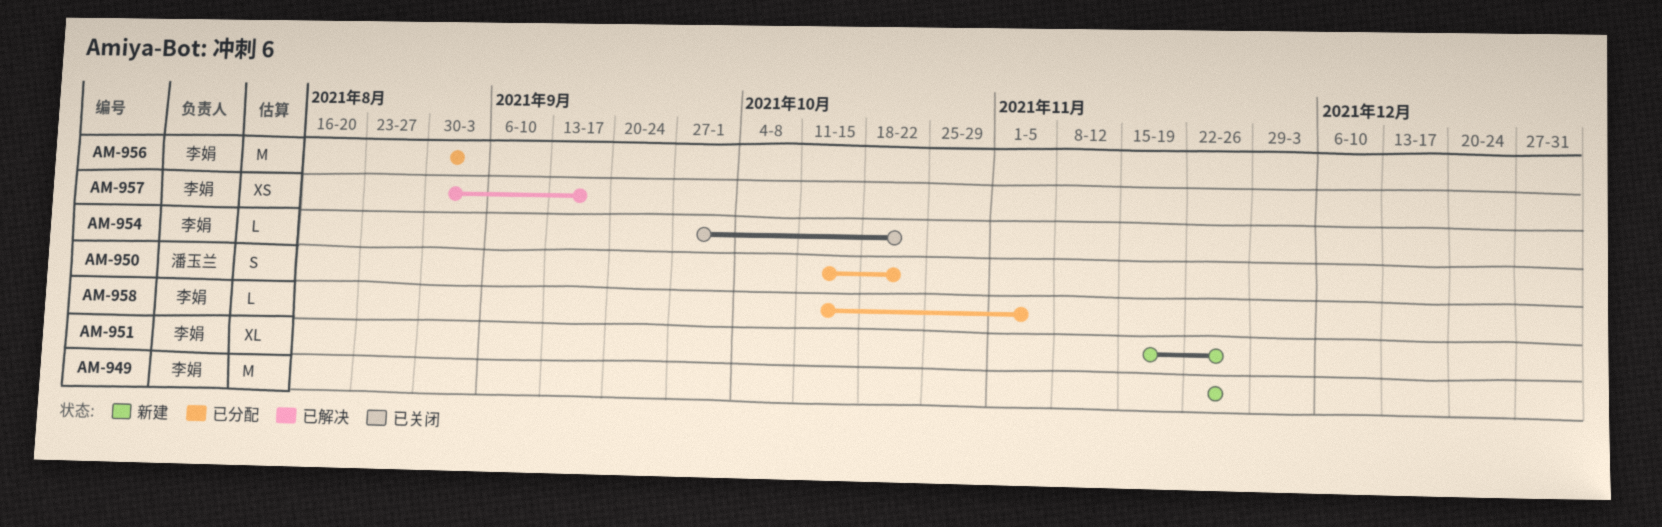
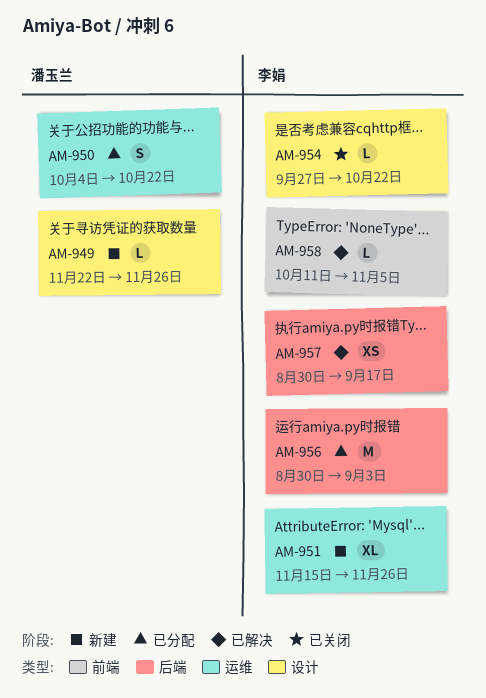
AM-949, owner: 李娟 -> 潘玉兰
AM-949, estimate: M -> L
AM-950, start: Oct 11 -> Oct 4
AM-958, status: 已分配 -> 已解决

